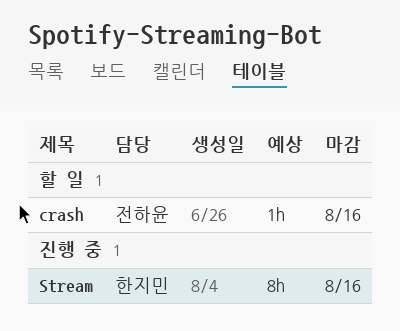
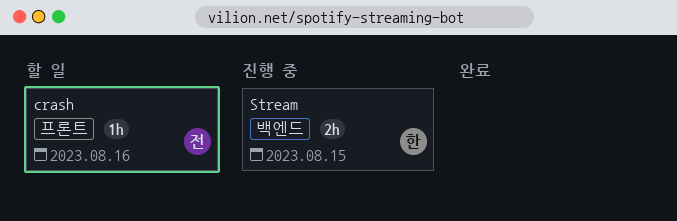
Stream, estimate: 8h -> 2h
Stream, due: Aug 16 -> Aug 15

